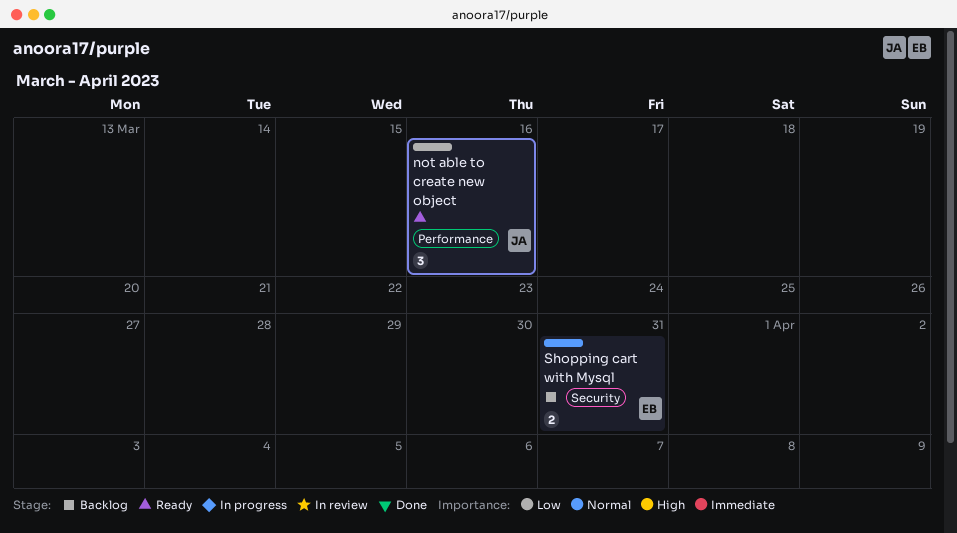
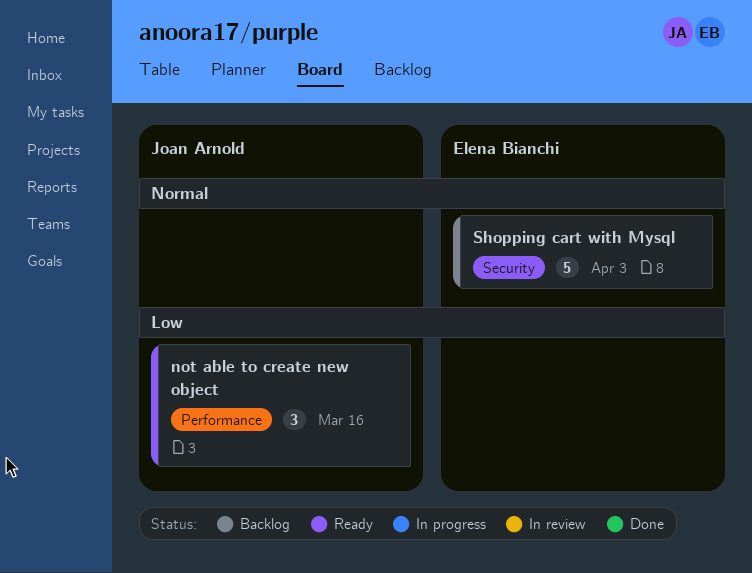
Shopping cart with Mysql, estimate: 2 -> 5
Shopping cart with Mysql, due: Mar 31 -> Apr 3

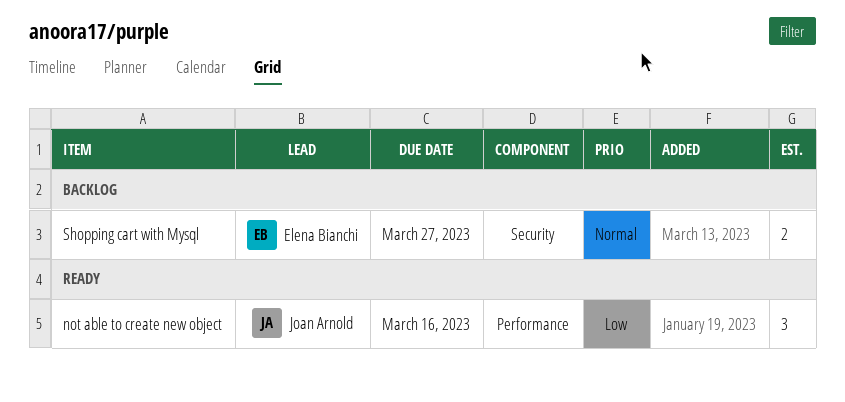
Shopping cart with Mysql, estimate: 5 -> 2
Shopping cart with Mysql, due: Apr 3 -> Mar 27

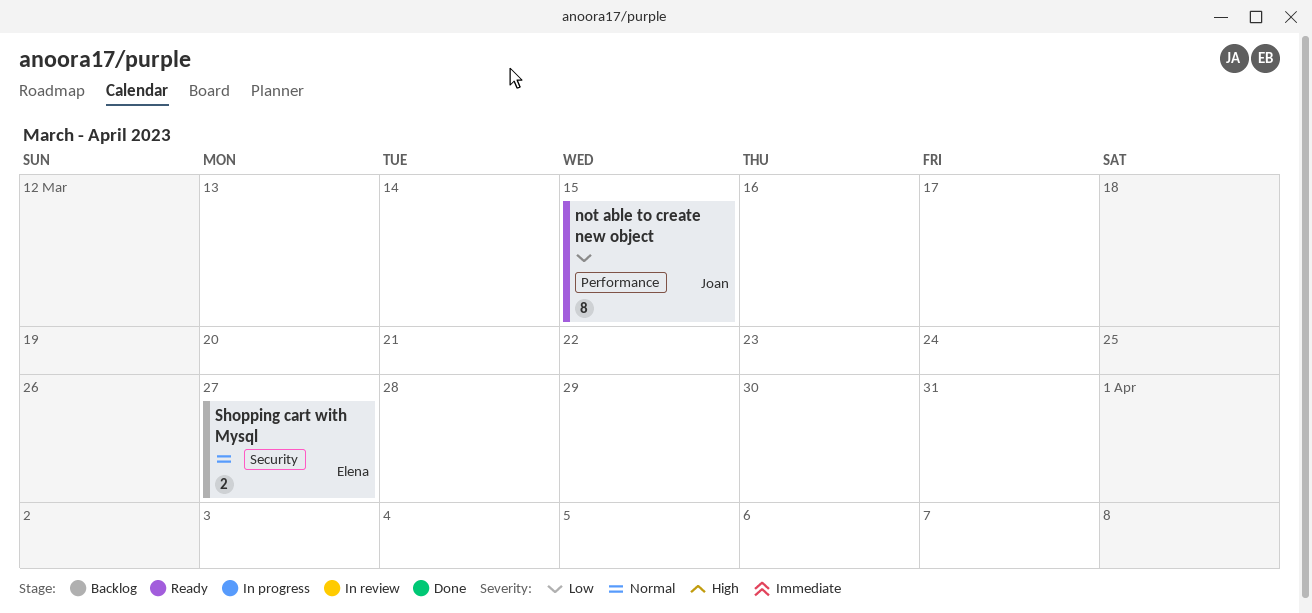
not able to create new object, estimate: 3 -> 8
not able to create new object, due: Mar 16 -> Mar 15

